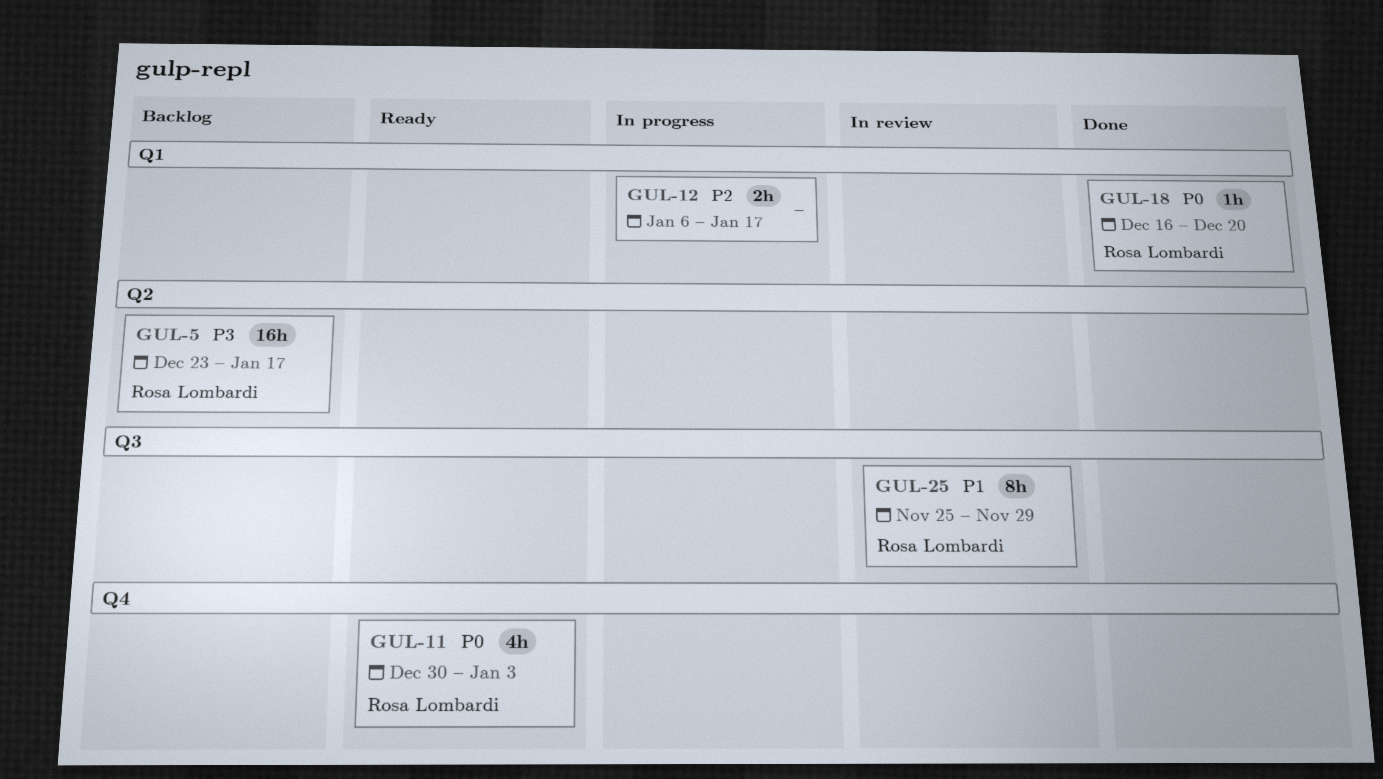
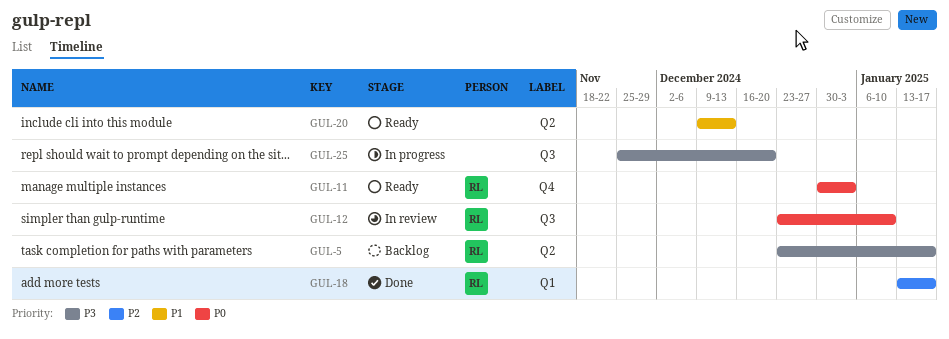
GUL-12, status: In progress -> In review
GUL-12, owner: none -> Rosa Lombardi
GUL-12, priority: P2 -> P0
GUL-12, label: Q1 -> Q3
GUL-12, start: Jan 6 -> Dec 23
GUL-12, due: Jan 17 -> Jan 10
GUL-18, priority: P0 -> P2
GUL-18, start: Dec 16 -> Jan 13
GUL-18, due: Dec 20 -> Jan 17
GUL-20: none -> present
GUL-25, status: In review -> In progress
GUL-25, owner: Rosa Lombardi -> none
GUL-25, priority: P1 -> P3
GUL-25, due: Nov 29 -> Dec 20

